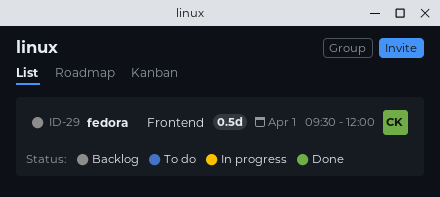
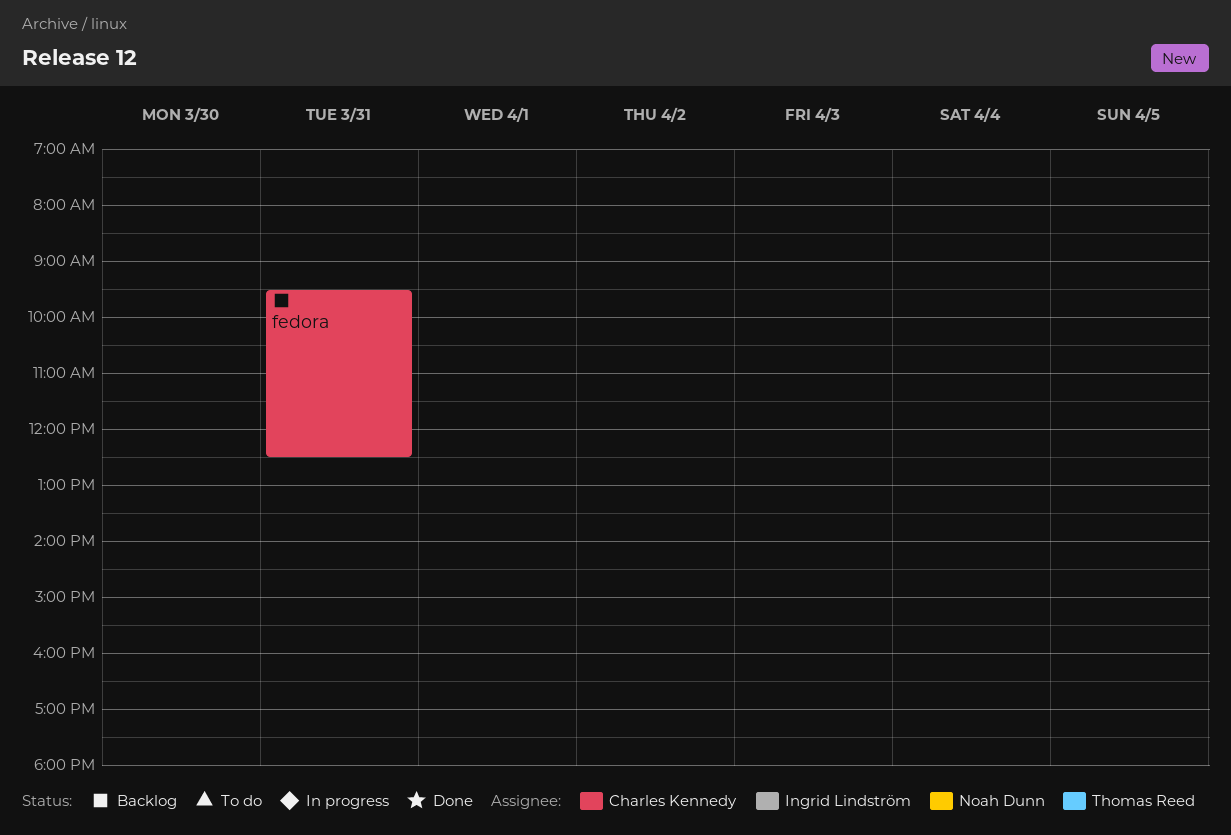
fedora, day: Apr 1 -> Mar 31
fedora, ends: 12:00 -> 12:30

